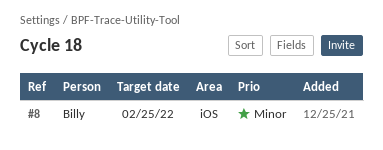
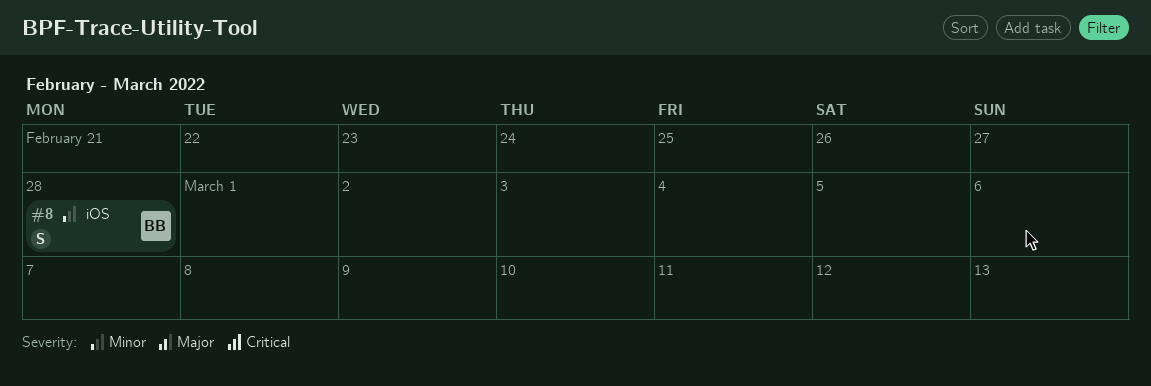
#8, due: Feb 25 -> Feb 28

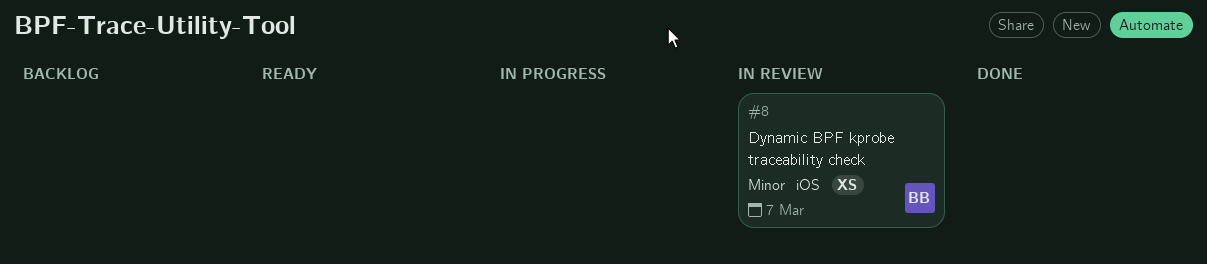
#8, estimate: S -> XS
#8, due: Feb 28 -> Mar 7

